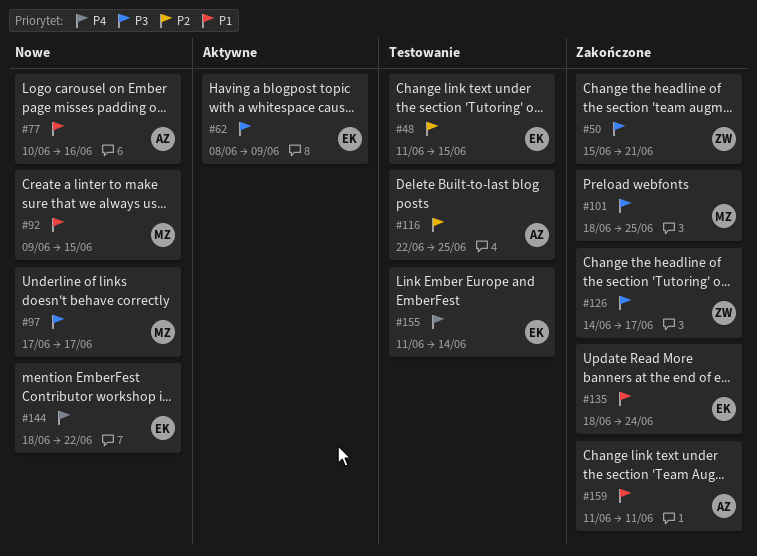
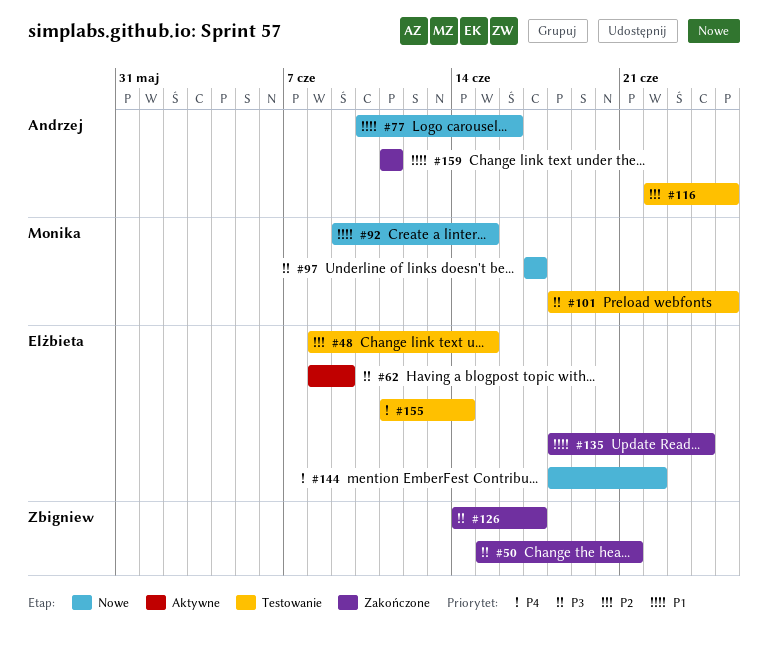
#48, start: Jun 11 -> Jun 8
#101, status: Zakończone -> Testowanie

